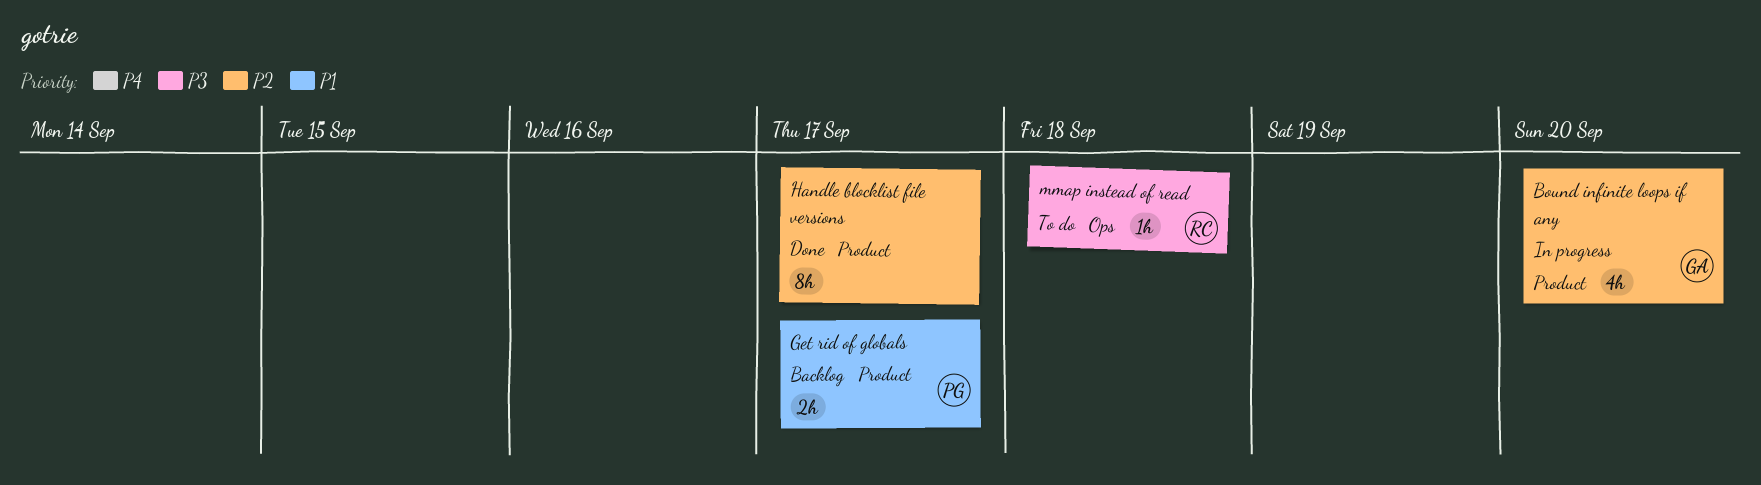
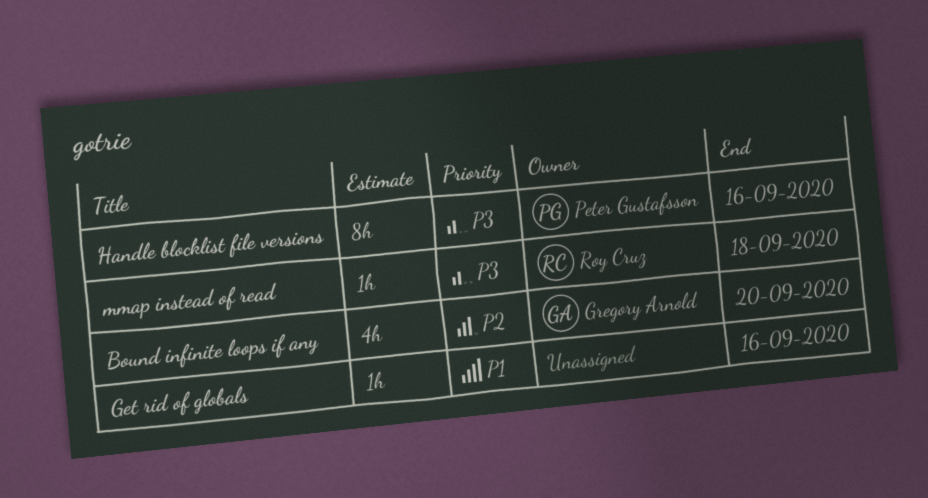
Get rid of globals, owner: Peter Gustafsson -> none
Get rid of globals, estimate: 2h -> 1h
Get rid of globals, due: Sep 17 -> Sep 16
Handle blocklist file versions, owner: none -> Peter Gustafsson
Handle blocklist file versions, priority: P2 -> P3
Handle blocklist file versions, due: Sep 17 -> Sep 16

